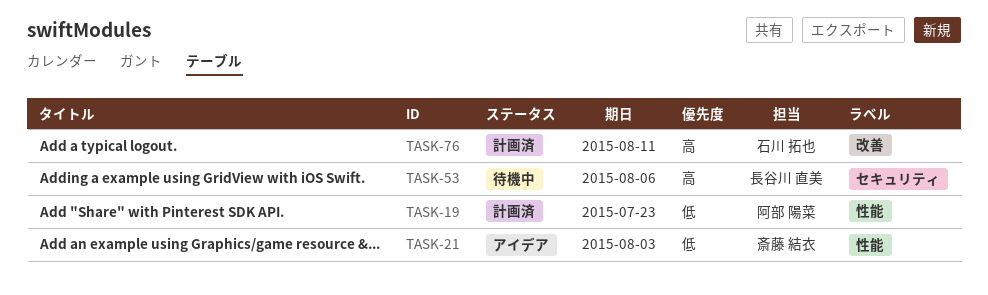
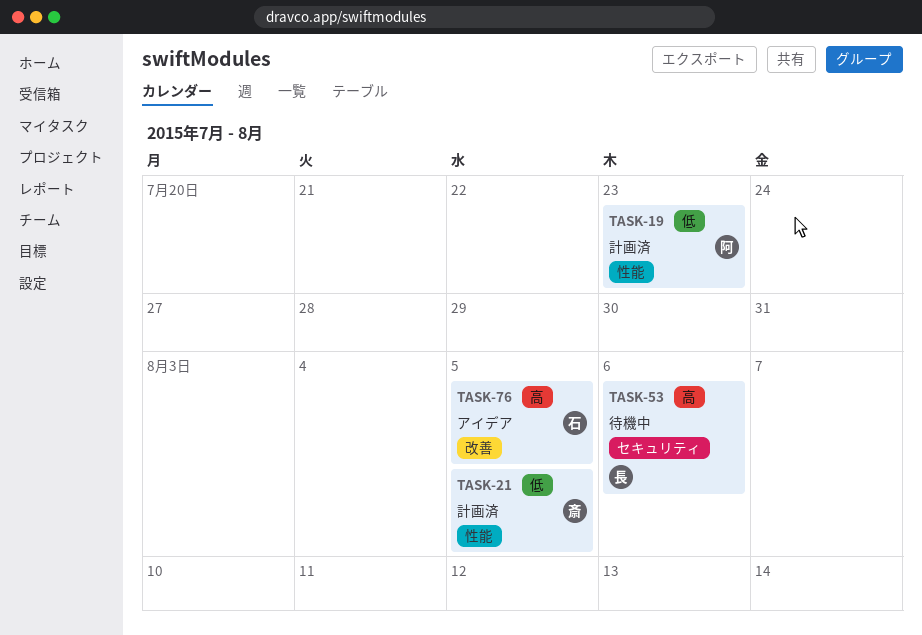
TASK-21, status: アイデア -> 計画済
TASK-21, due: Aug 3 -> Aug 5
TASK-76, status: 計画済 -> アイデア
TASK-76, due: Aug 11 -> Aug 5

